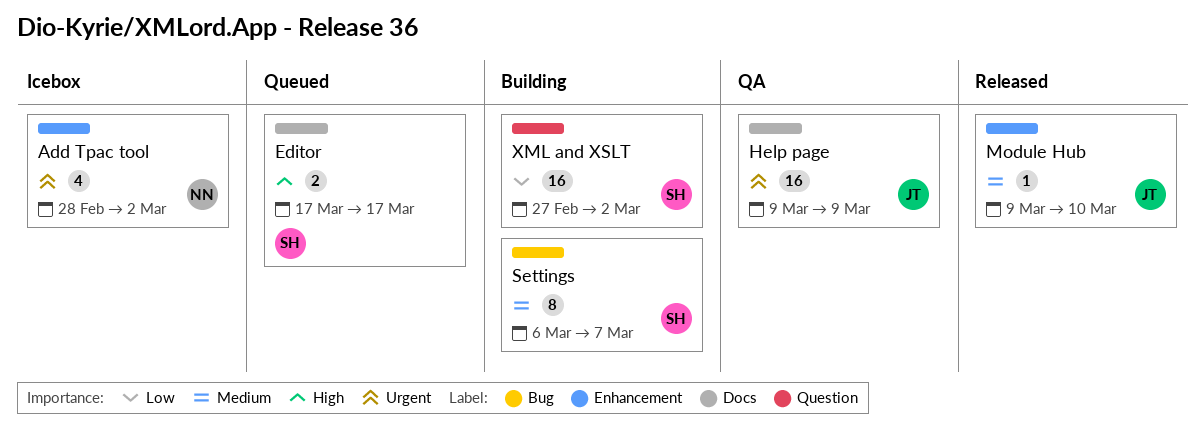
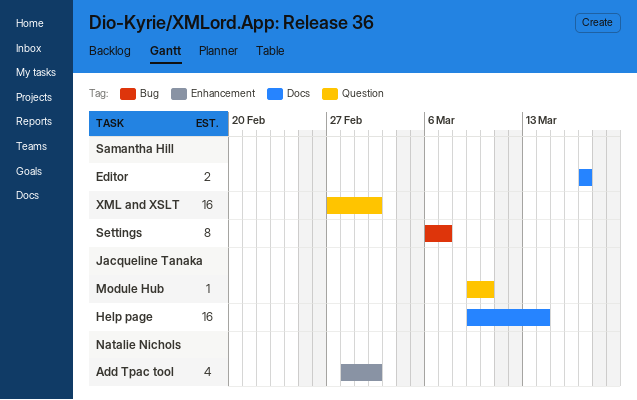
Help page, due: Mar 9 -> Mar 14
Module Hub, label: Enhancement -> Question

